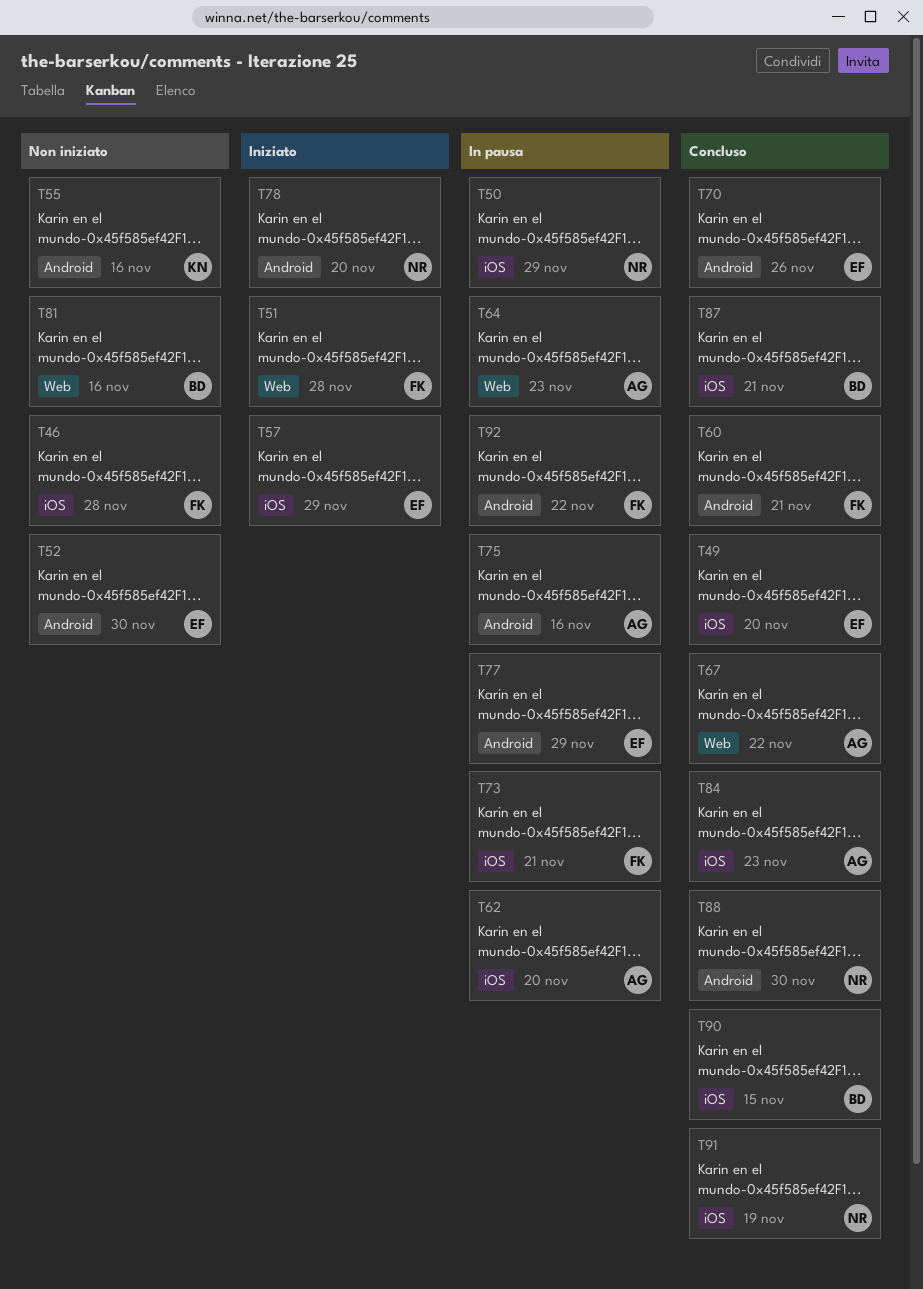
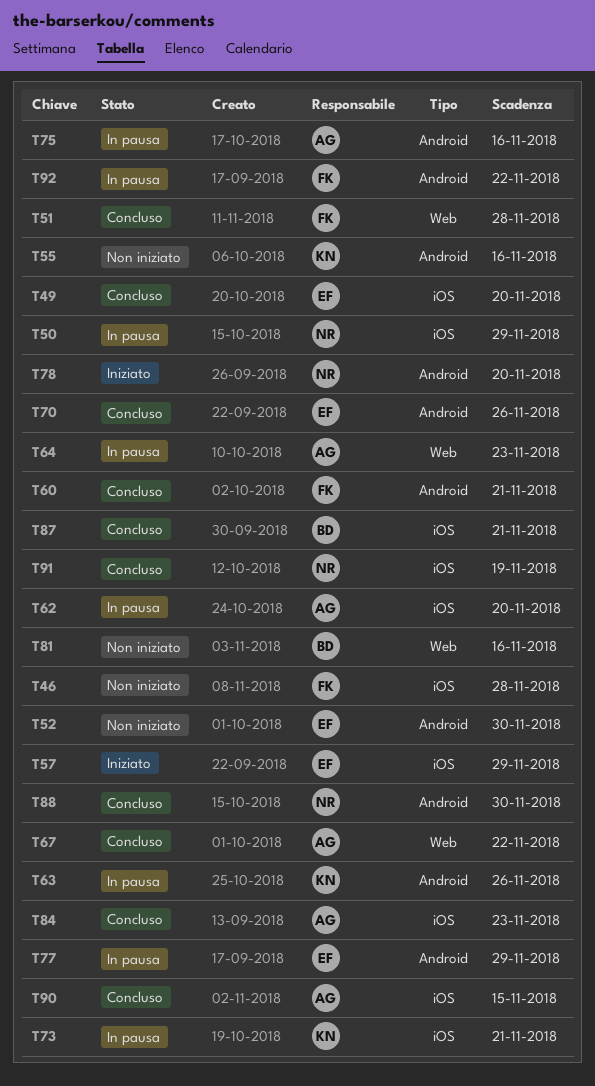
T51, status: Iniziato -> Concluso
T63: none -> present
T73, owner: FK -> KN
T90, owner: BD -> AG

